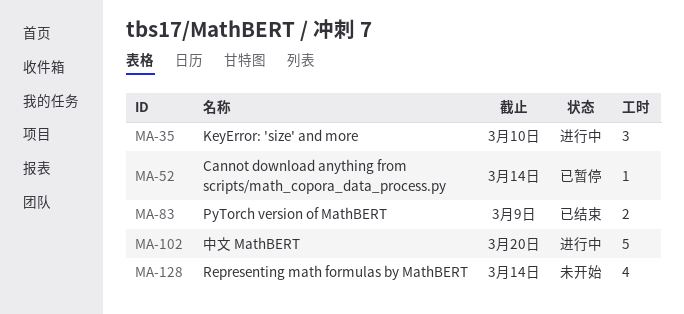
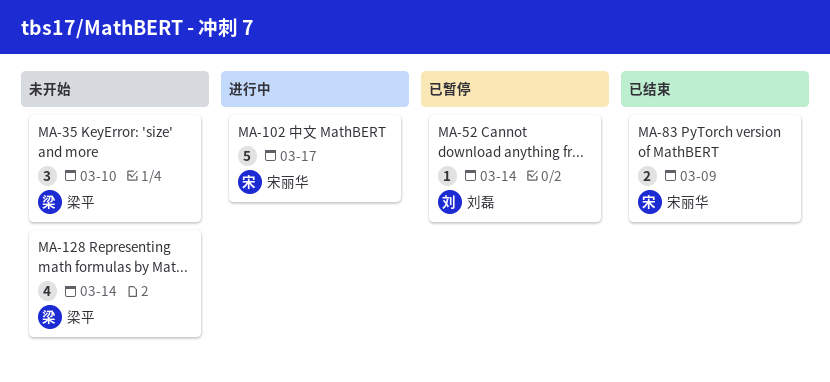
MA-35, status: 进行中 -> 未开始
MA-102, due: Mar 20 -> Mar 17

